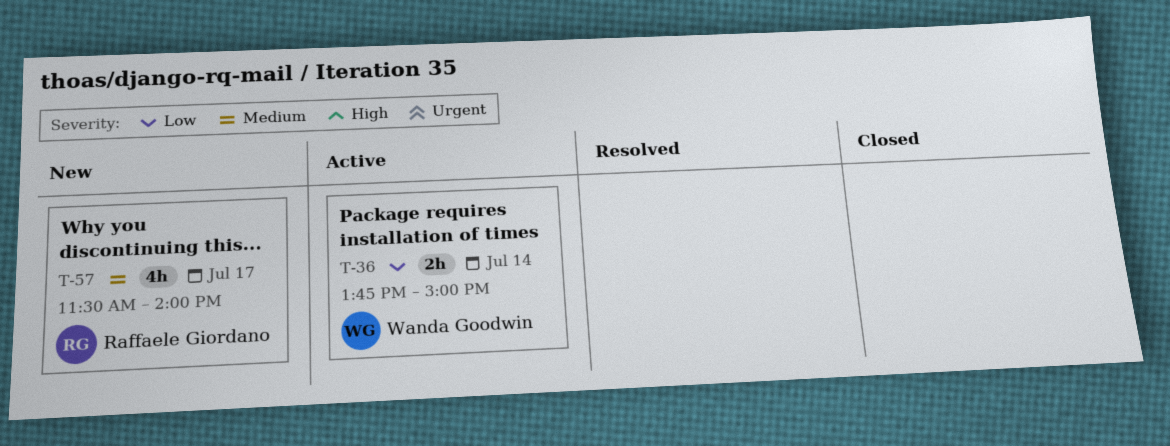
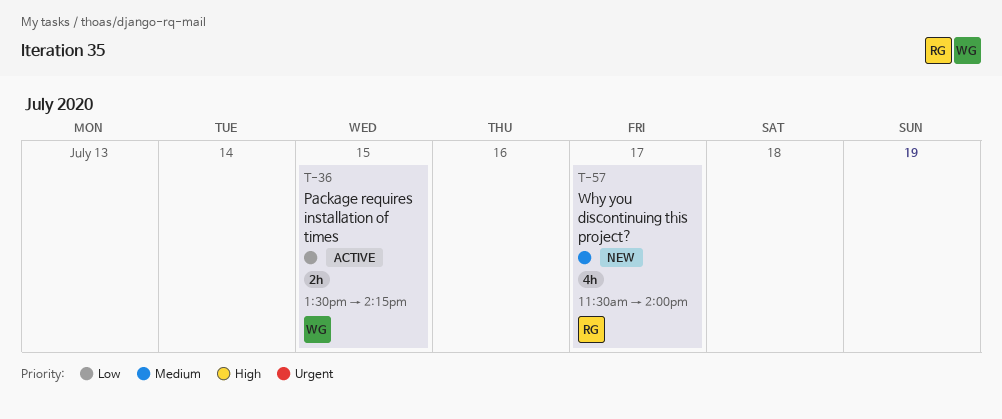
T-36, day: Jul 14 -> Jul 15
T-36, begins: 13:45 -> 13:30
T-36, ends: 15:00 -> 14:15

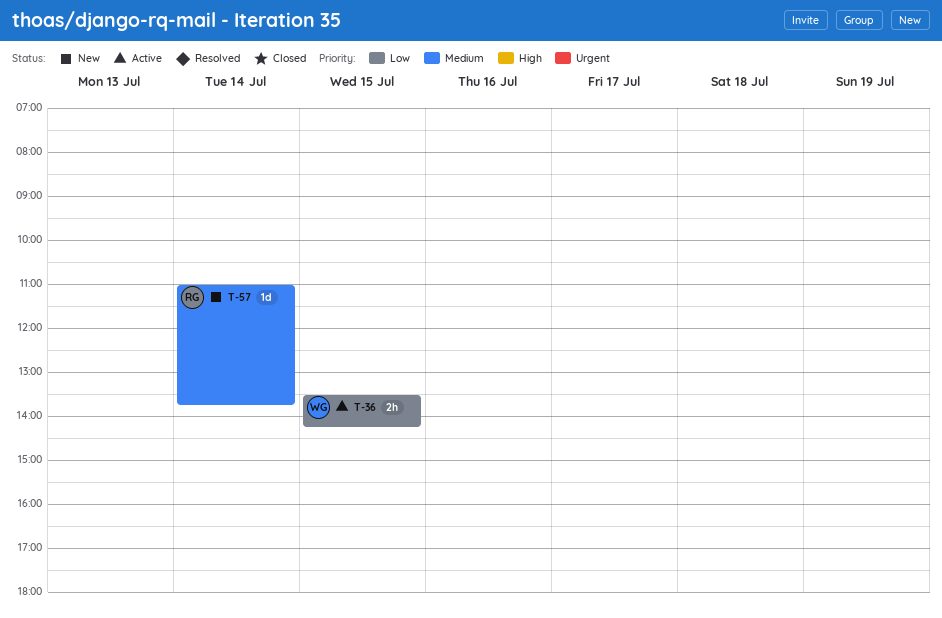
T-57, estimate: 4h -> 1d
T-57, day: Jul 17 -> Jul 14
T-57, begins: 11:30 -> 11:00
T-57, ends: 14:00 -> 13:45

